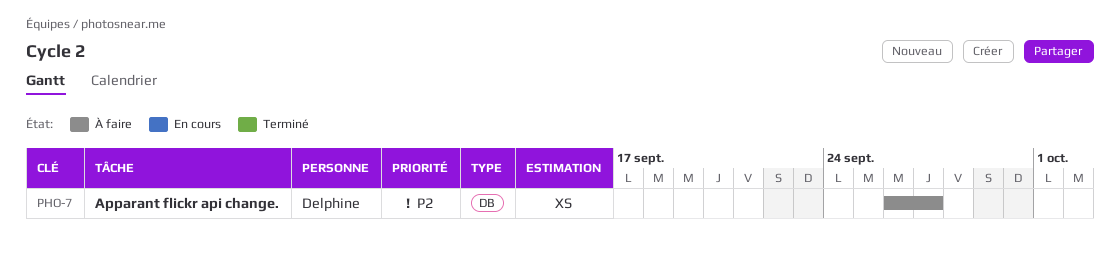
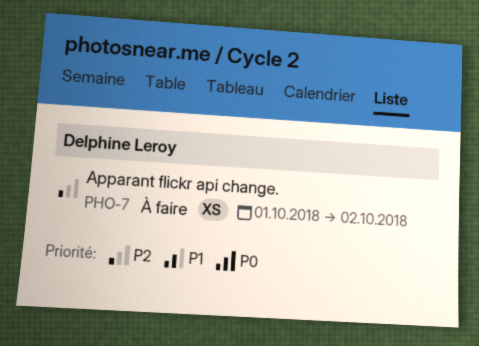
PHO-7, start: Sep 26 -> Oct 1
PHO-7, due: Sep 27 -> Oct 2

